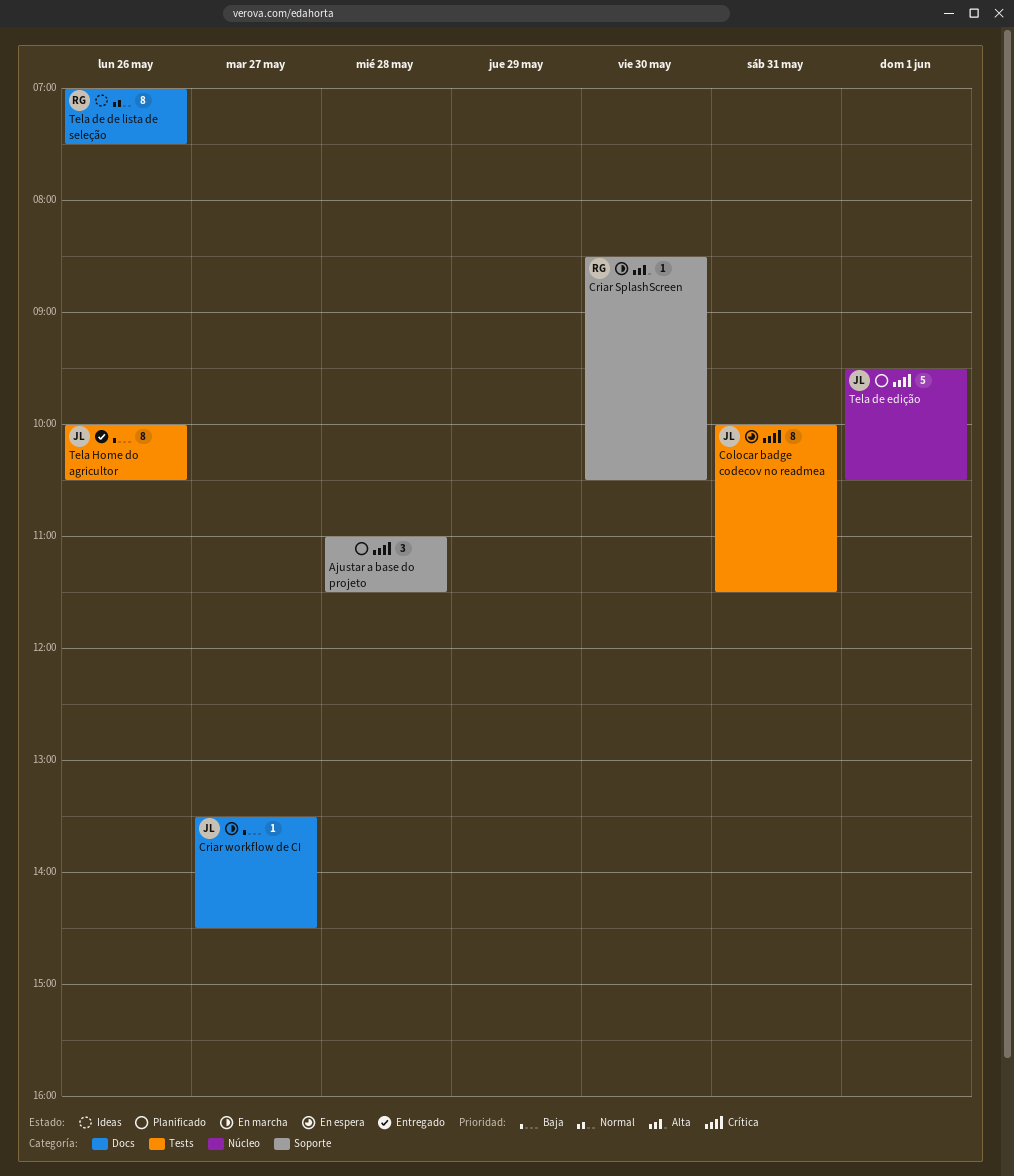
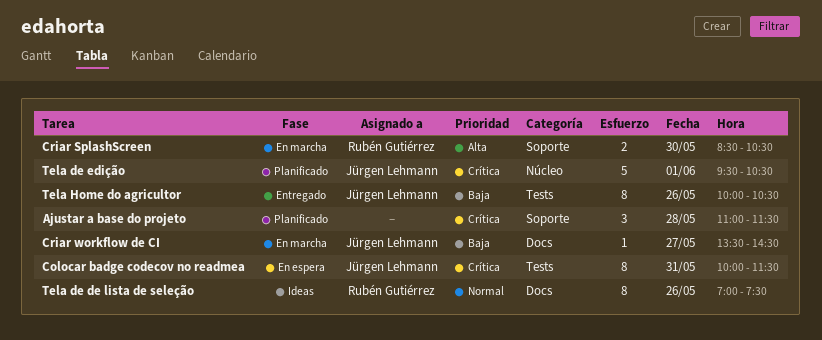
Criar SplashScreen, estimate: 1 -> 2

